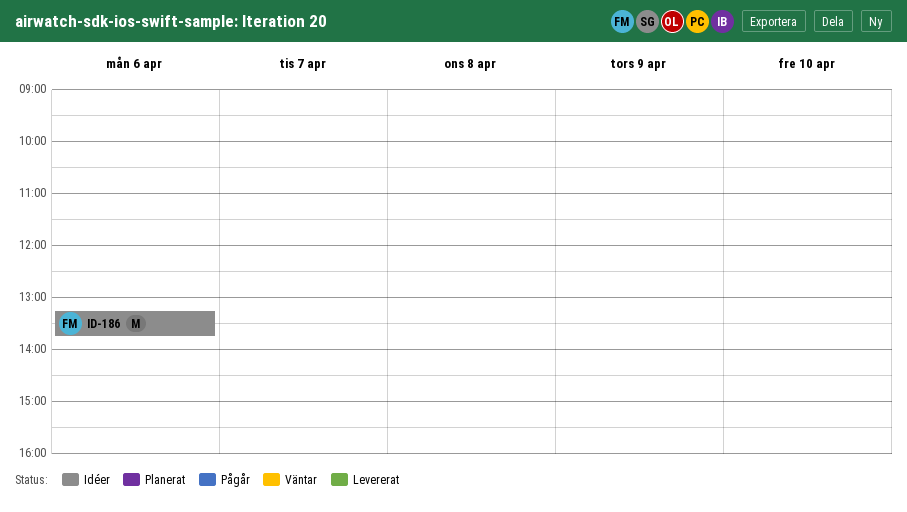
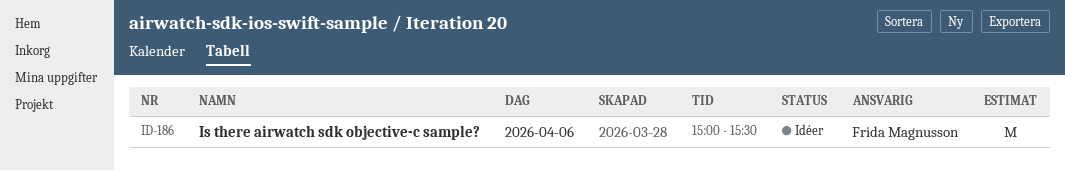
ID-186, begins: 13:15 -> 15:00
ID-186, ends: 13:45 -> 15:30

